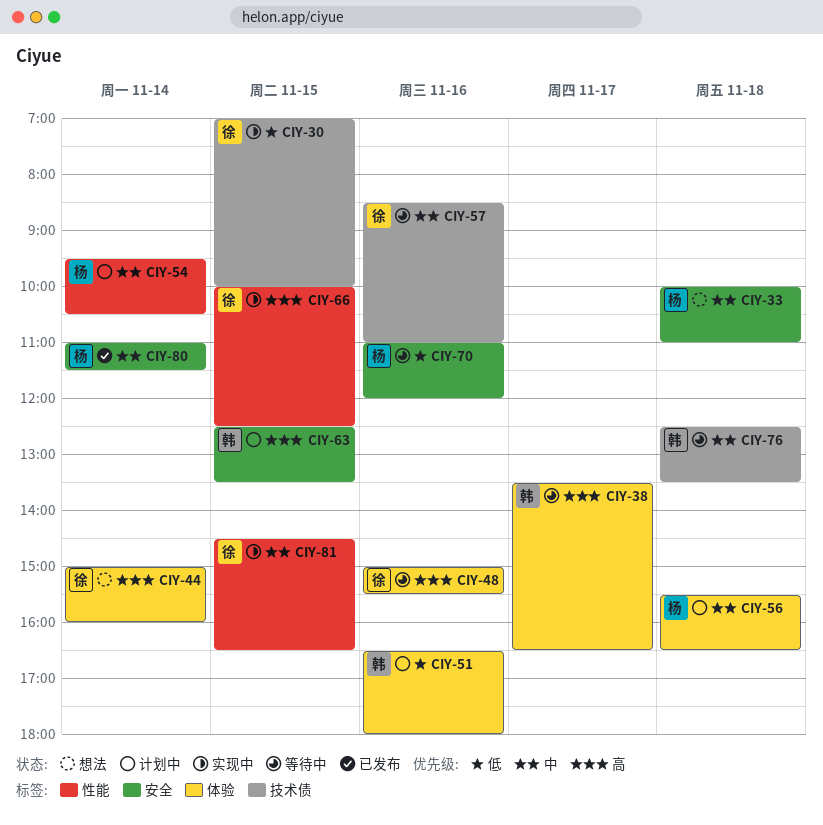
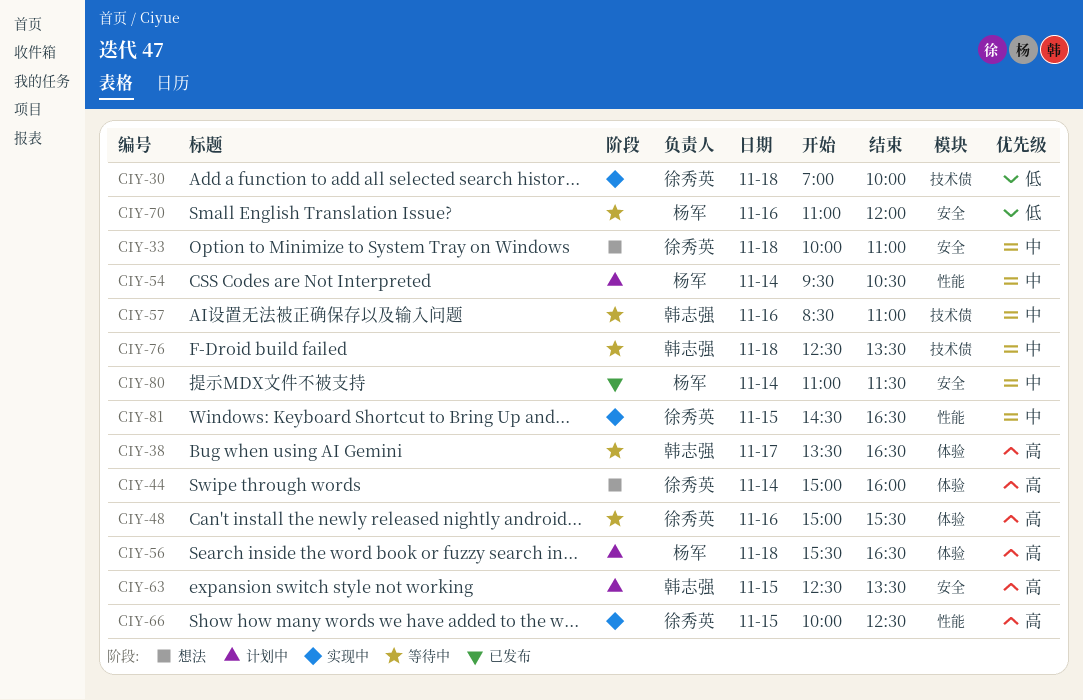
CIY-30, day: Nov 15 -> Nov 18
CIY-33, owner: 杨军 -> 徐秀英
CIY-51: present -> none
CIY-56, priority: 中 -> 高
CIY-57, owner: 徐秀英 -> 韩志强

